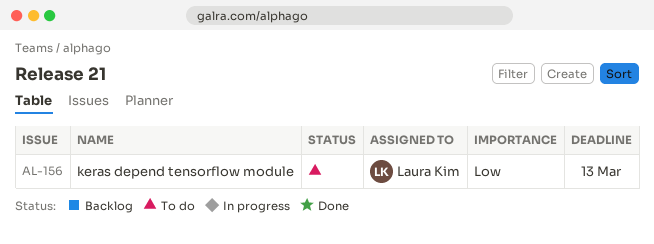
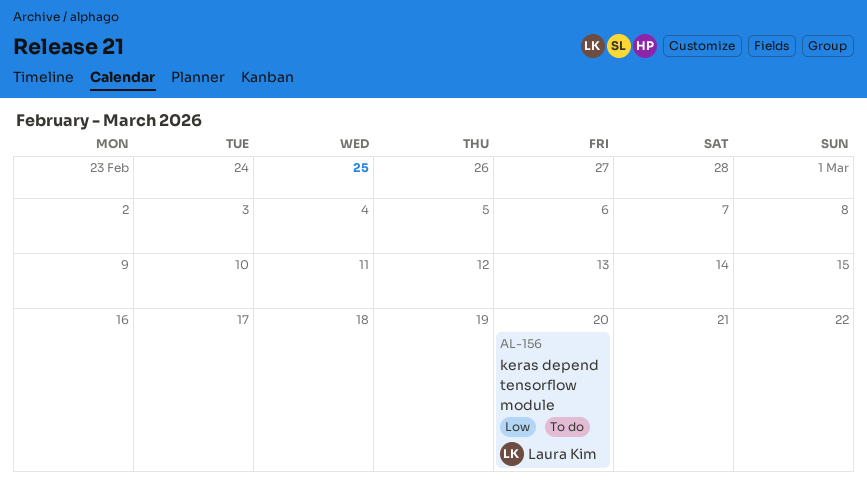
AL-156, due: Mar 13 -> Mar 20

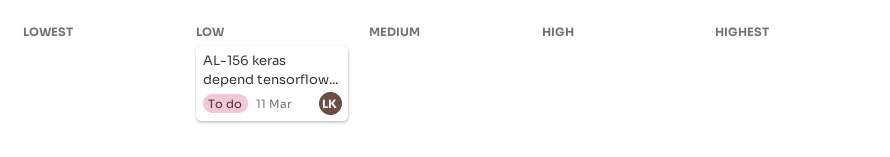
AL-156, due: Mar 20 -> Mar 11

